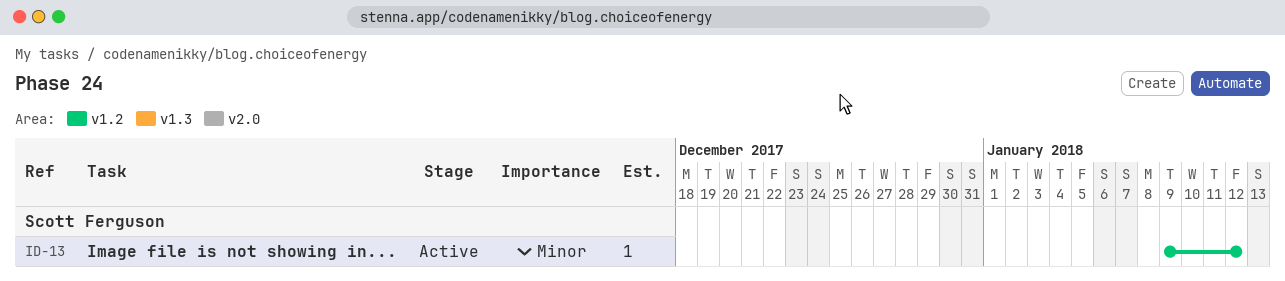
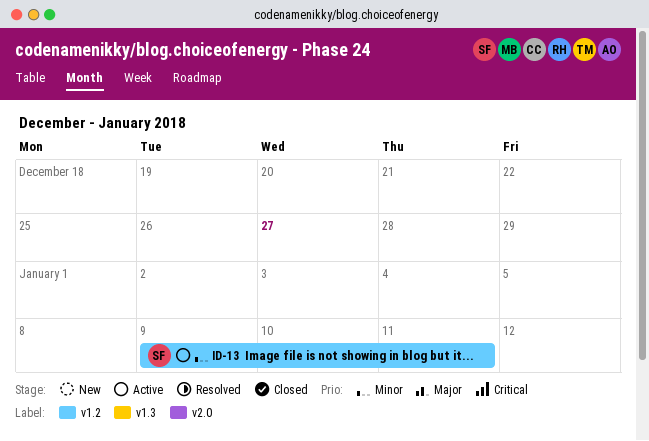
ID-13, due: Jan 12 -> Jan 11

